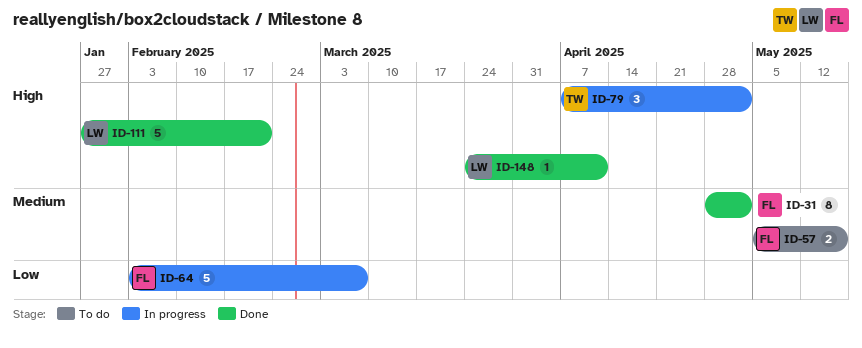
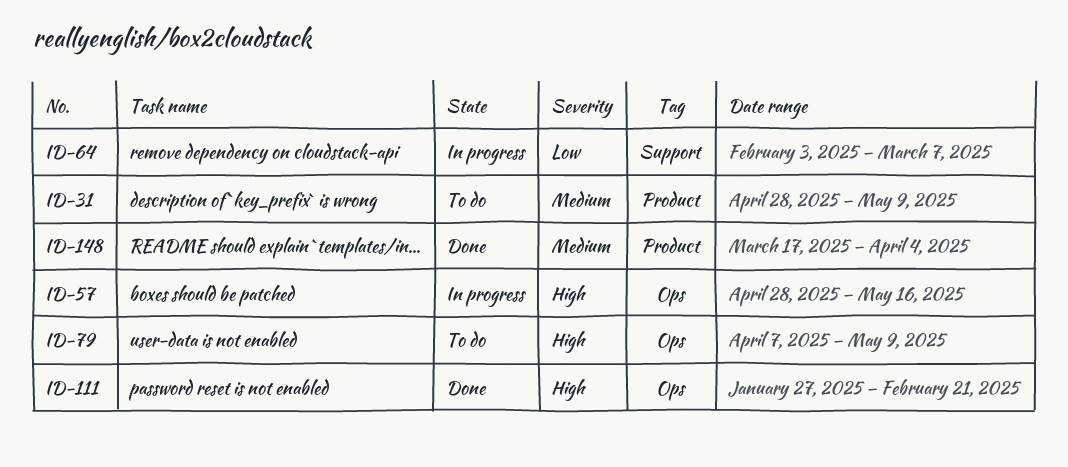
ID-31, status: Done -> To do
ID-31, due: May 2 -> May 9
ID-57, status: To do -> In progress
ID-57, priority: Medium -> High
ID-57, start: May 5 -> Apr 28
ID-79, status: In progress -> To do
ID-79, due: May 2 -> May 9
ID-148, priority: High -> Medium
ID-148, start: Mar 24 -> Mar 17
ID-148, due: Apr 11 -> Apr 4

